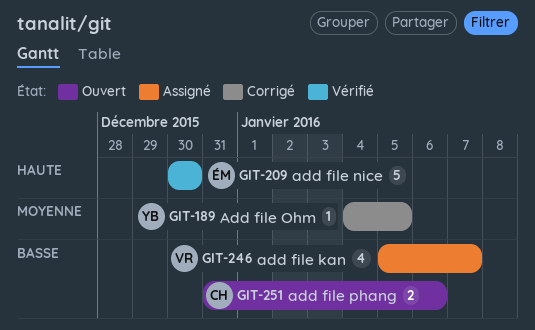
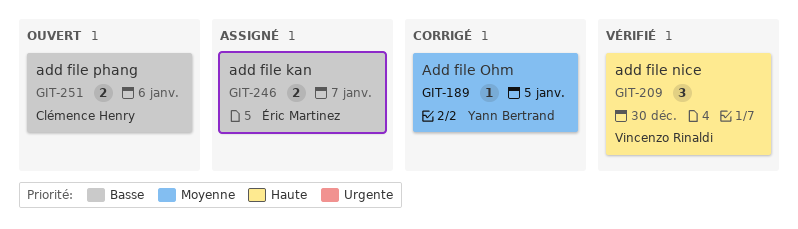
GIT-209, owner: Éric Martinez -> Vincenzo Rinaldi
GIT-209, estimate: 5 -> 3
GIT-246, owner: Vincenzo Rinaldi -> Éric Martinez
GIT-246, estimate: 4 -> 2

